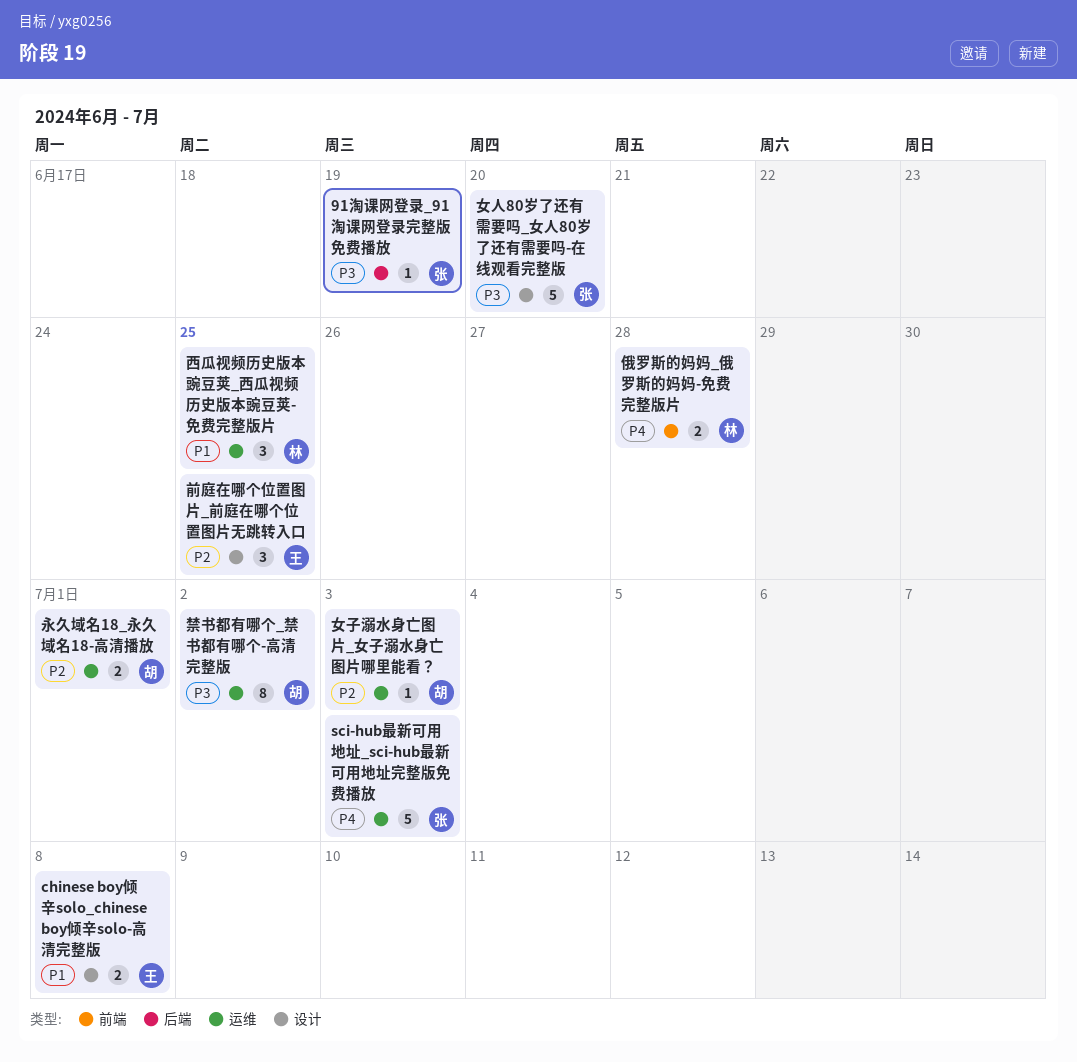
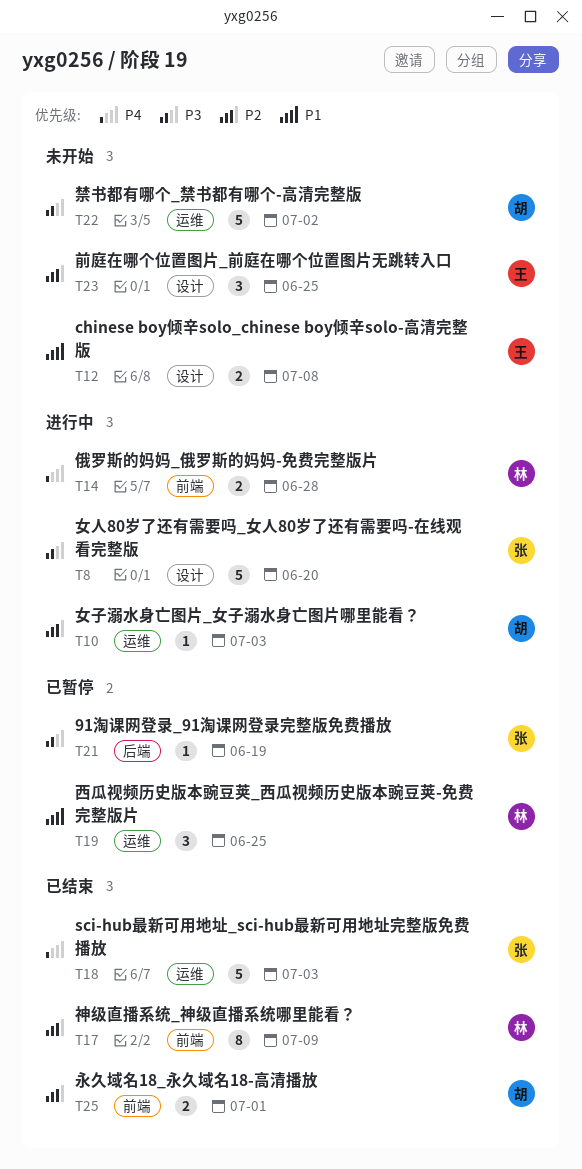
永久域名18_永久域名18-高清播放, label: 运维 -> 前端
神级直播系统_神级直播系统哪里能看？: none -> present
禁书都有哪个_禁书都有哪个-高清完整版, estimate: 8 -> 5

